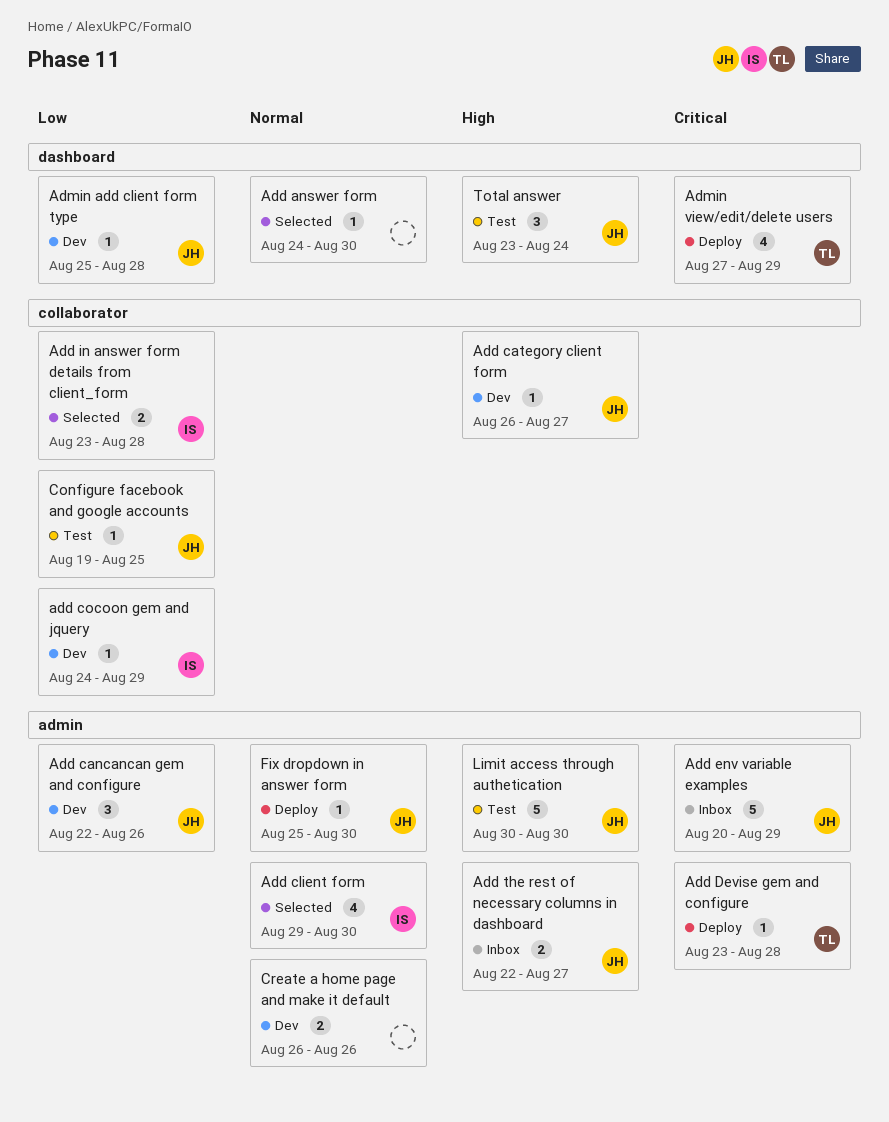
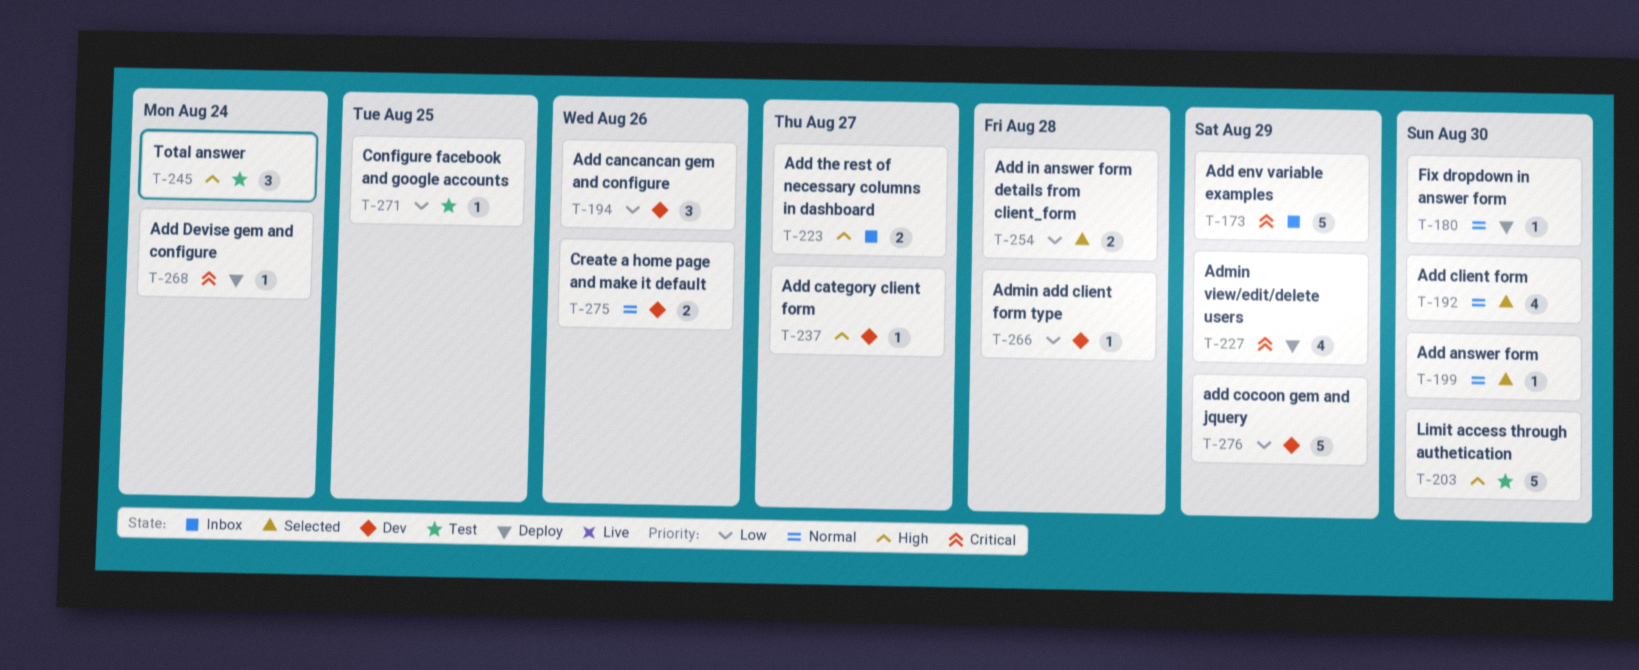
add cocoon gem and jquery, estimate: 1 -> 5
Add Devise gem and configure, due: Aug 28 -> Aug 24

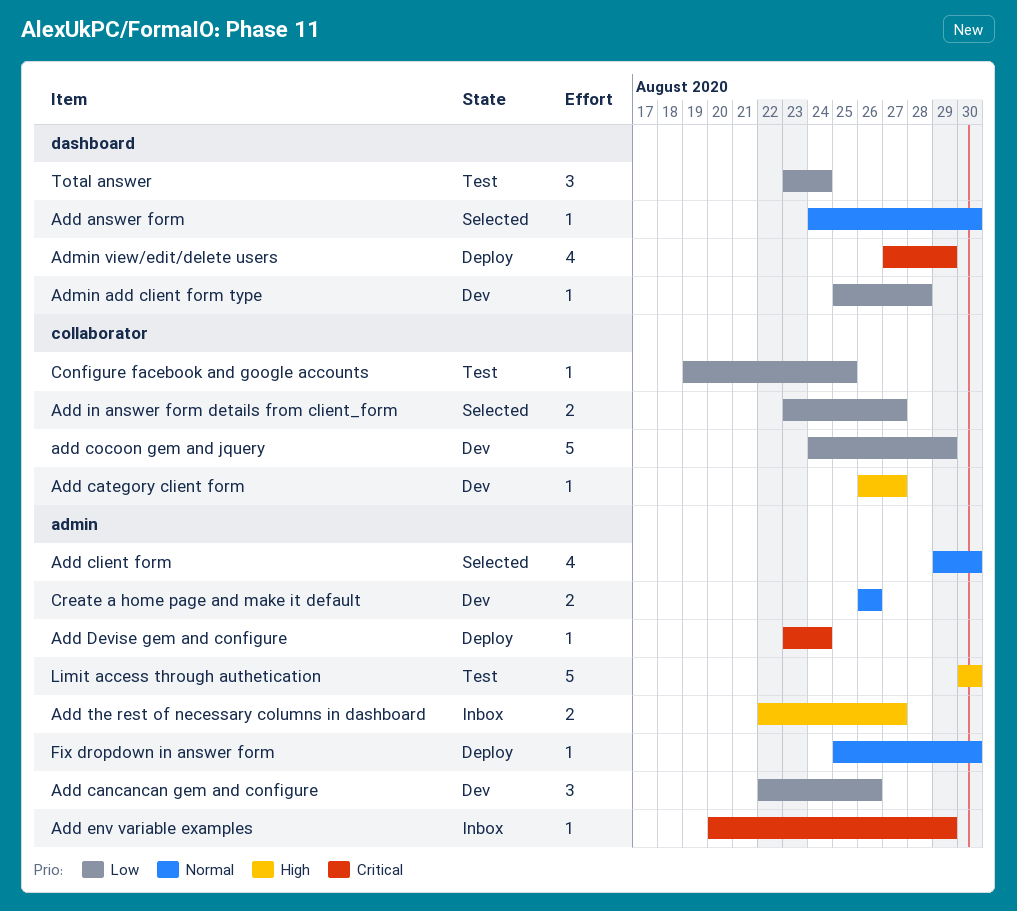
Add env variable examples, estimate: 5 -> 1
Add in answer form details from client_form, due: Aug 28 -> Aug 27
Total answer, priority: High -> Low

